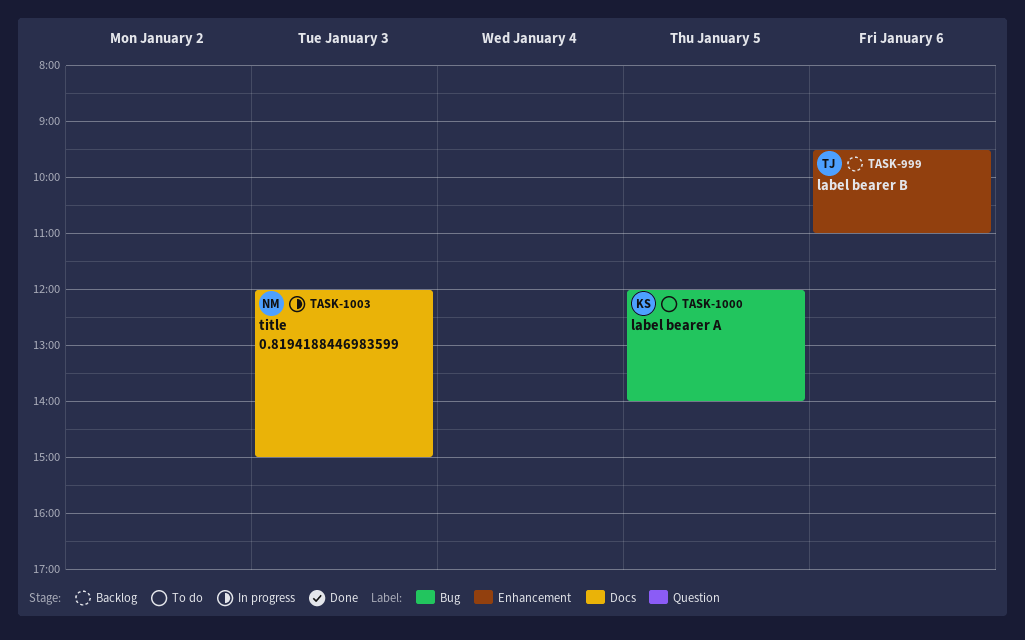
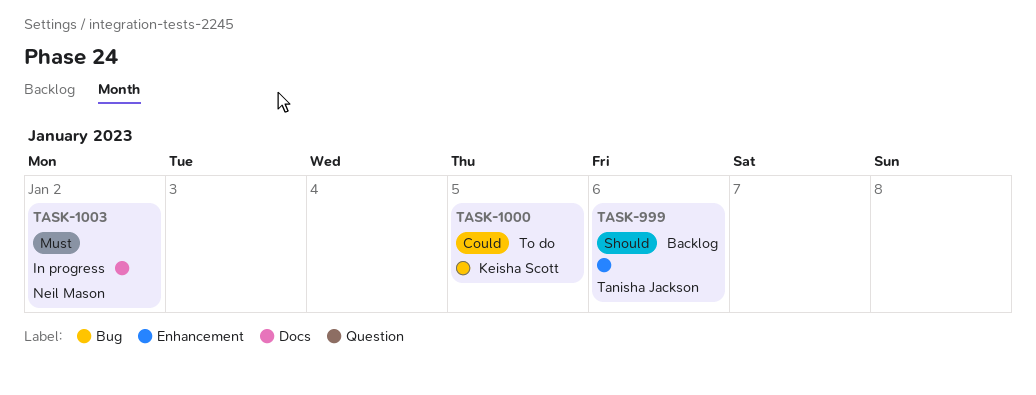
TASK-1003, day: Jan 3 -> Jan 2

